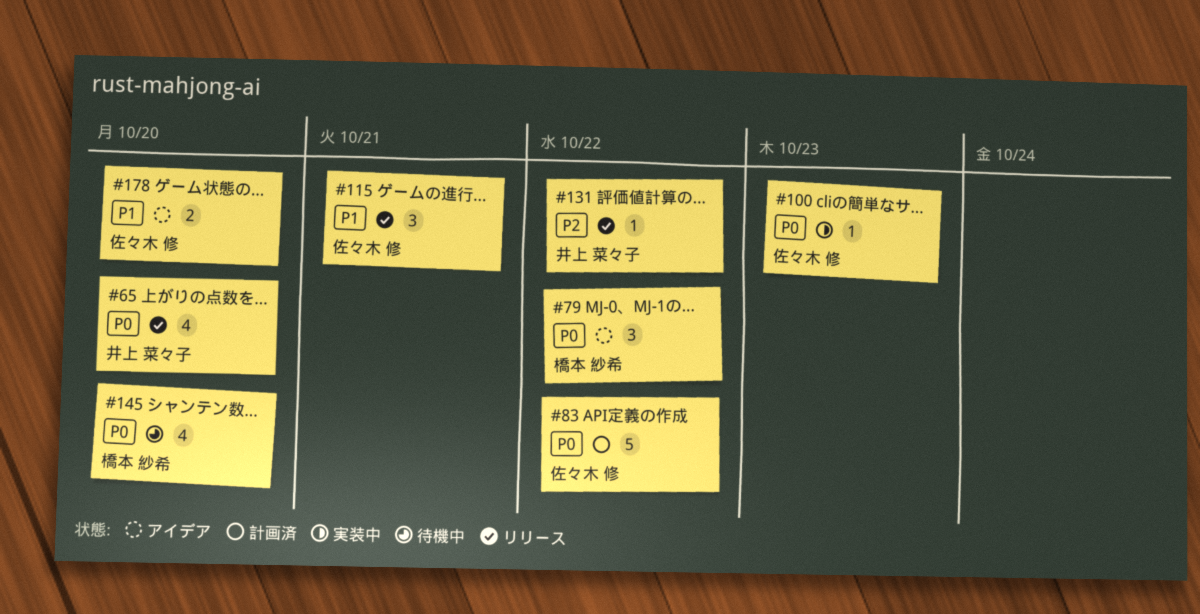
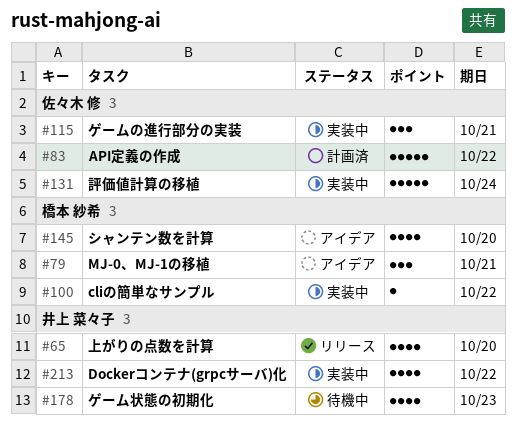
#79, due: Oct 22 -> Oct 21
#100, owner: 佐々木 修 -> 橋本 紗希
#100, due: Oct 23 -> Oct 22
#115, status: リリース -> 実装中
#131, status: リリース -> 実装中
#131, owner: 井上 菜々子 -> 佐々木 修
#131, estimate: 1 -> 5
#131, due: Oct 22 -> Oct 24
#145, status: 待機中 -> アイデア
#178, status: アイデア -> 待機中
#178, owner: 佐々木 修 -> 井上 菜々子
#178, estimate: 2 -> 4
#178, due: Oct 20 -> Oct 23
#213: none -> present

